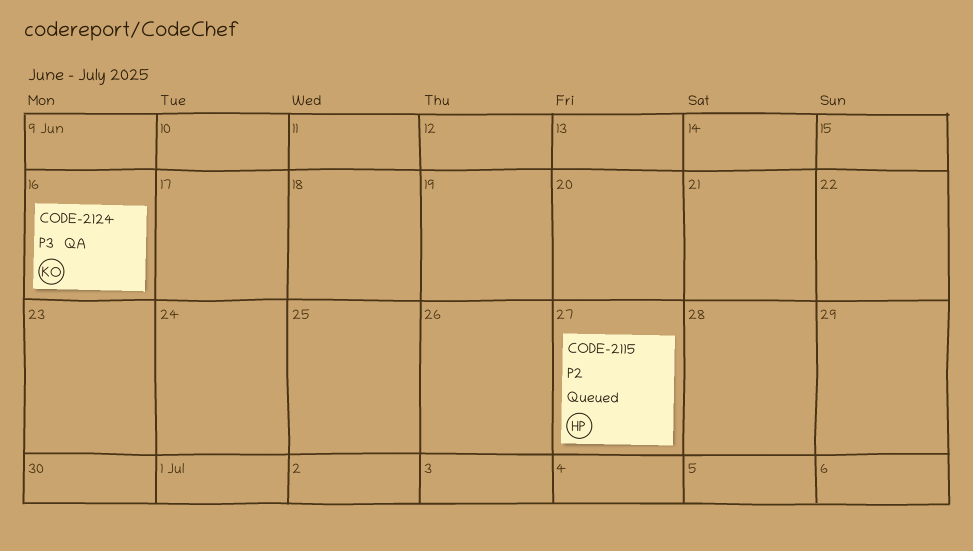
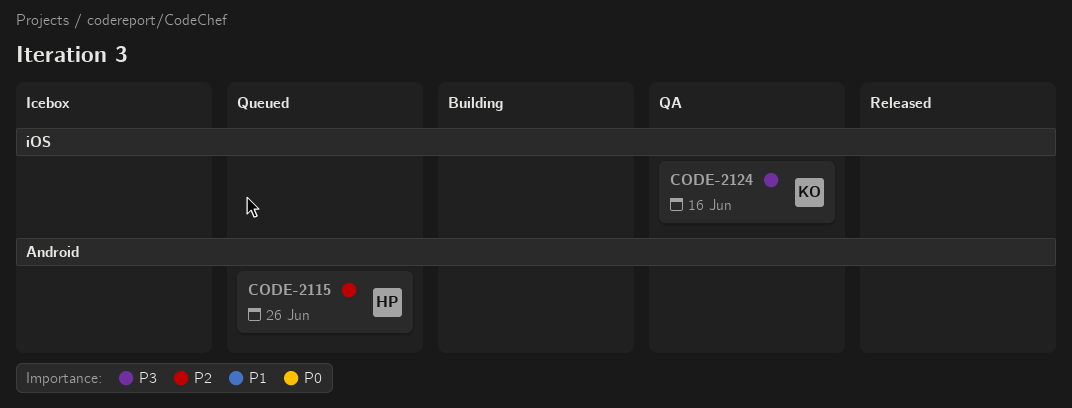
CODE-2115, due: Jun 27 -> Jun 26

